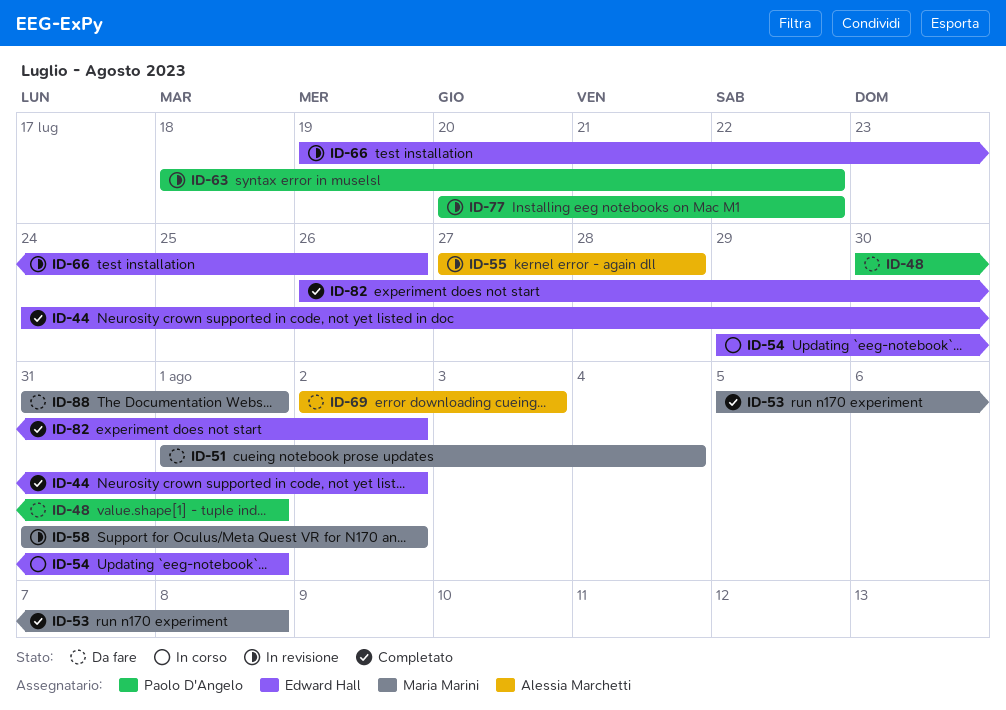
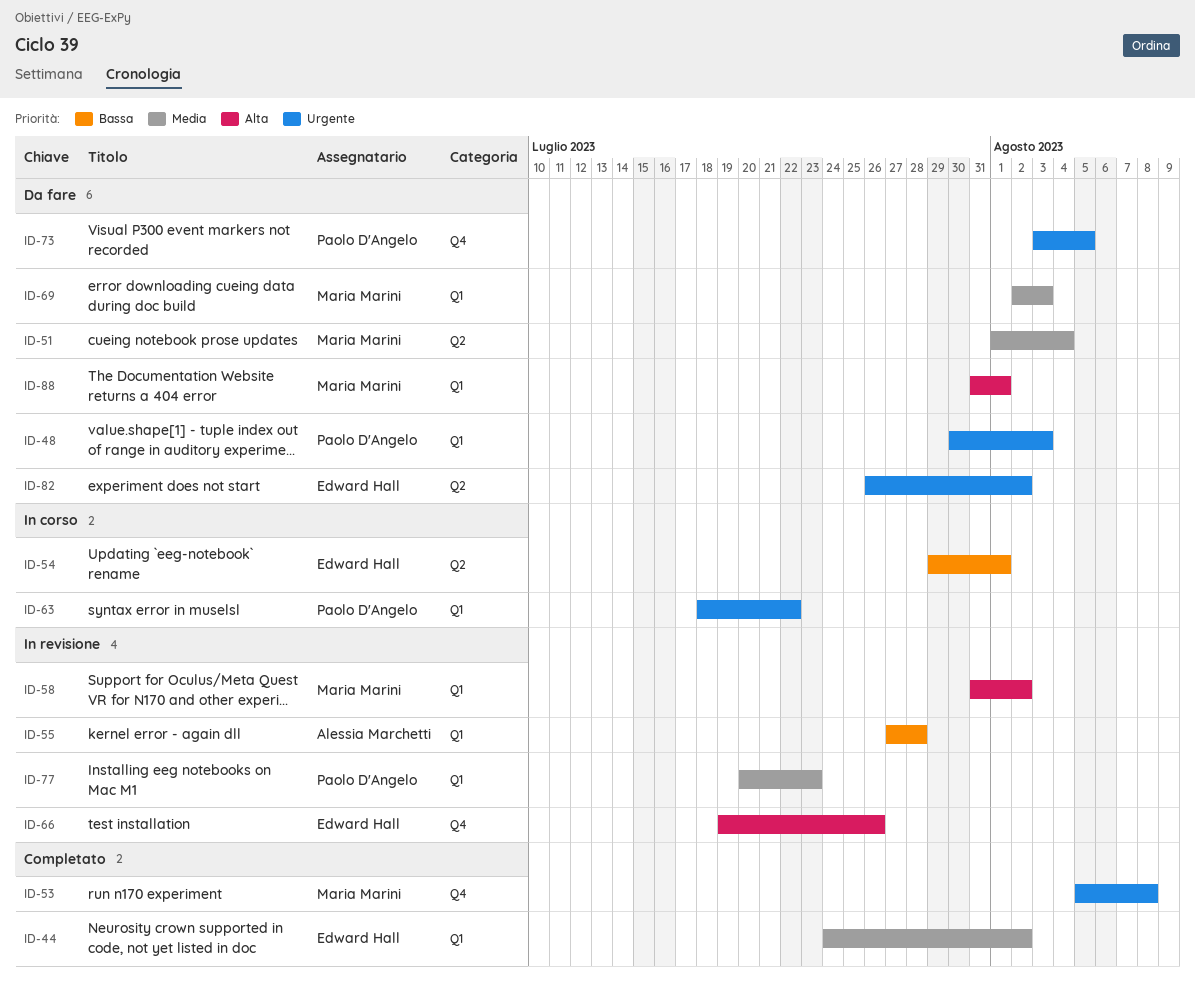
ID-48, due: Aug 1 -> Aug 3
ID-63, status: In revisione -> In corso
ID-69, owner: Alessia Marchetti -> Maria Marini
ID-73: none -> present
ID-77, due: Jul 22 -> Jul 23
ID-82, status: Completato -> Da fare

